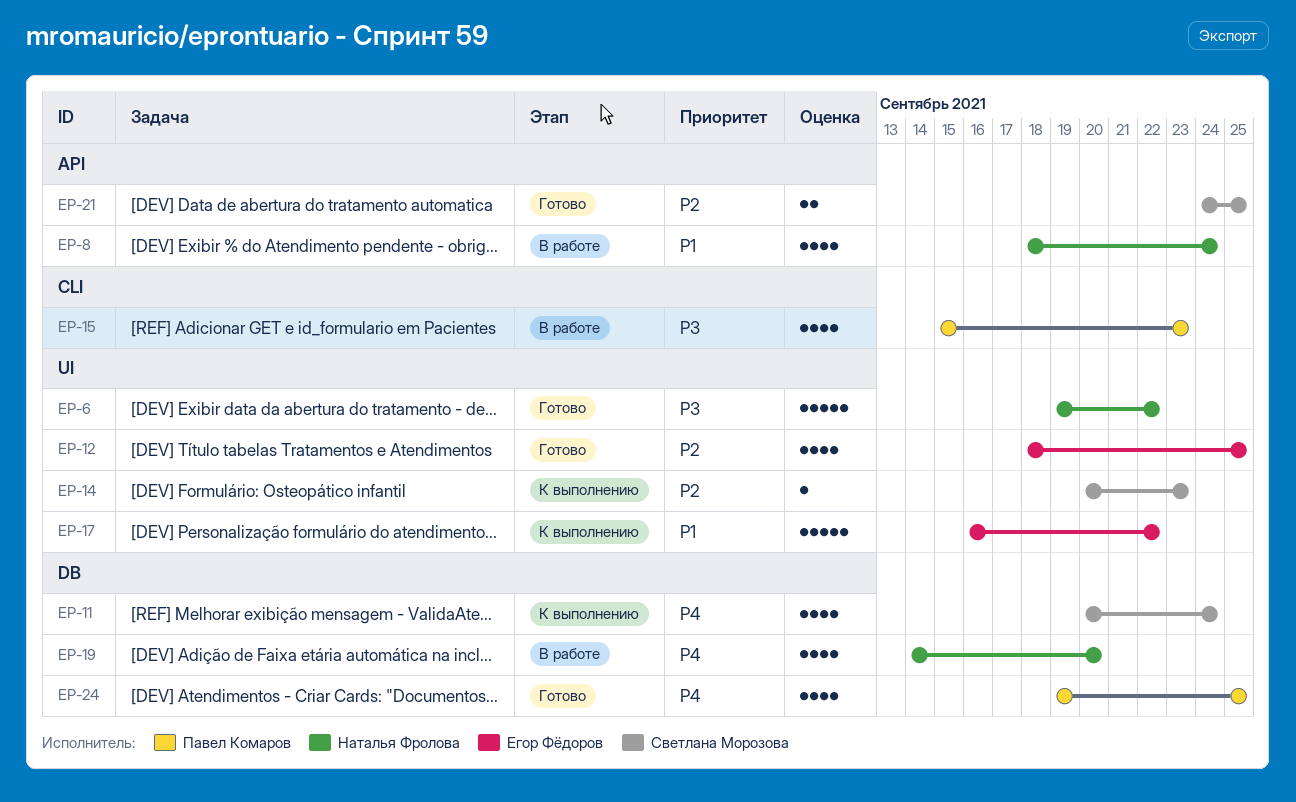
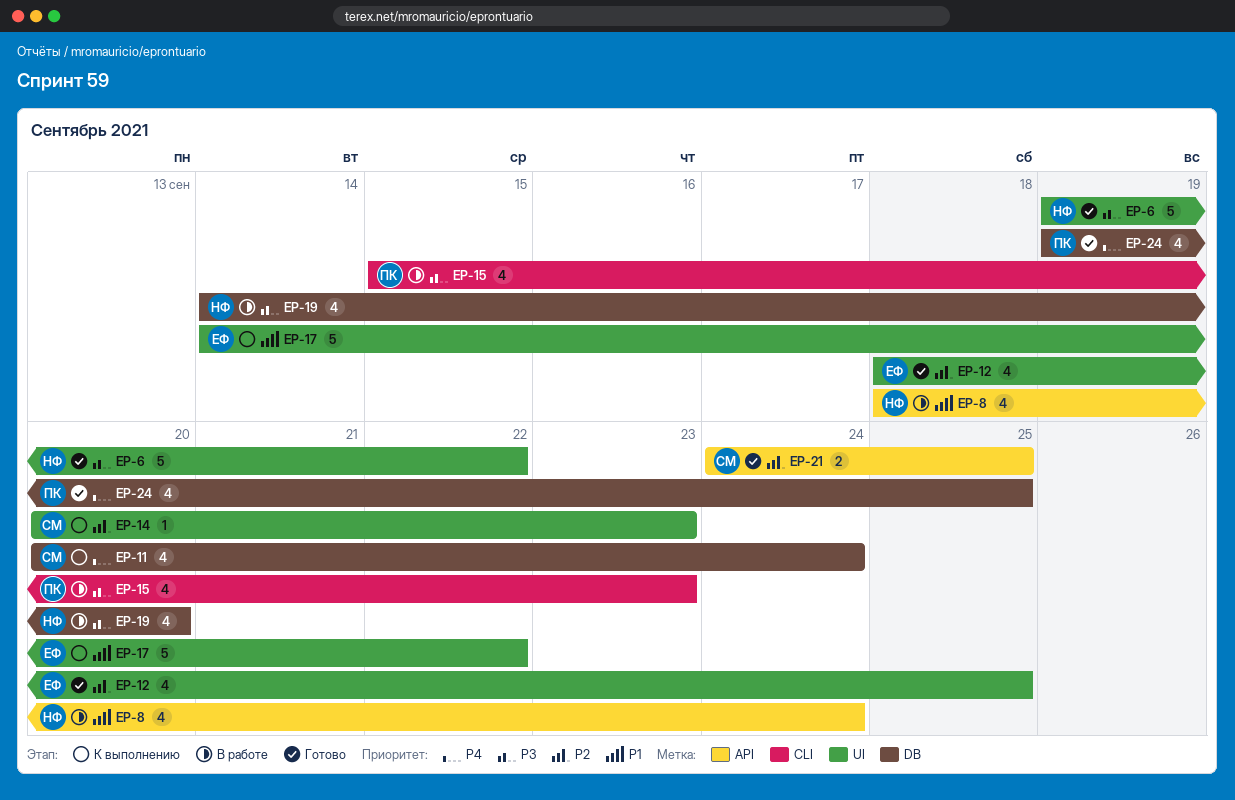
EP-17, start: Sep 16 -> Sep 14
EP-19, priority: P4 -> P3

